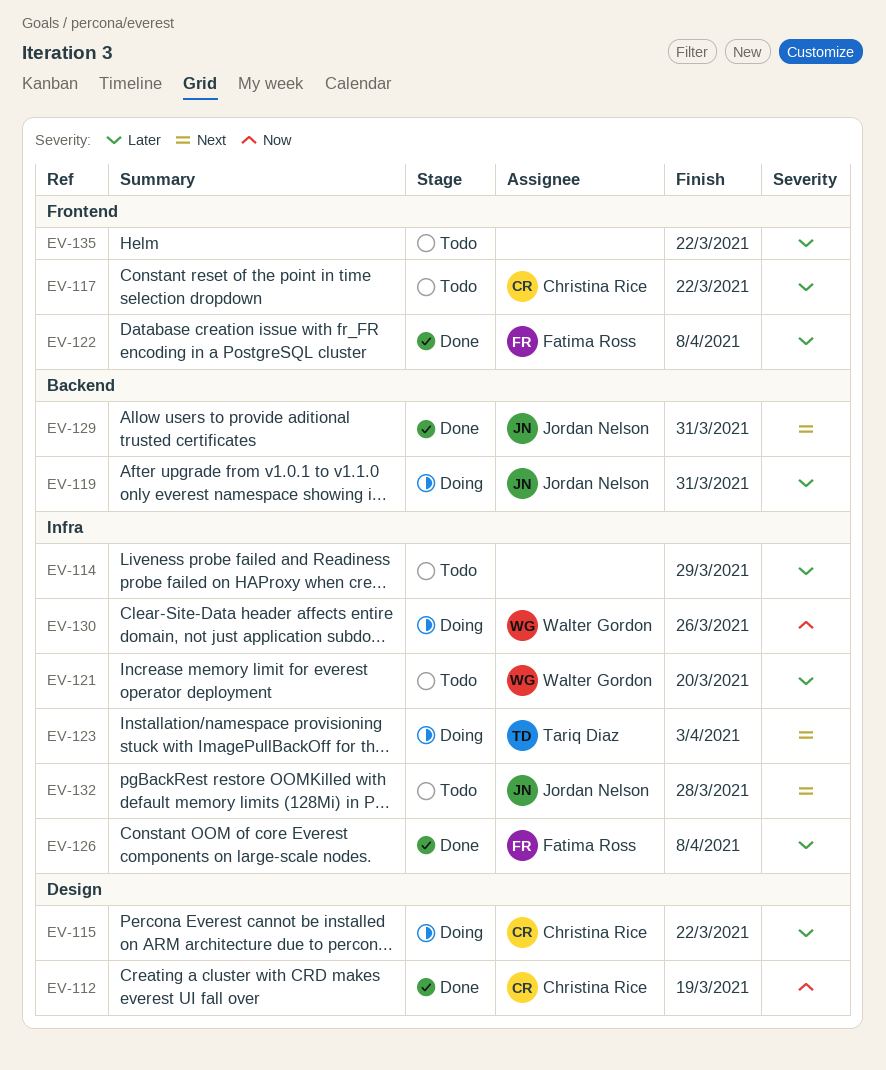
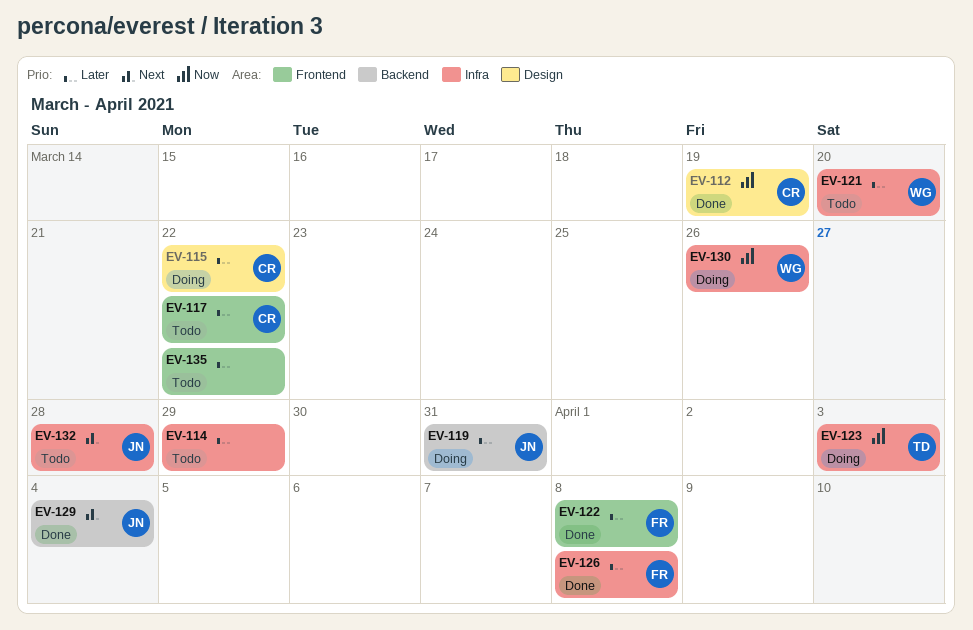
EV-123, priority: Next -> Now
EV-129, due: Mar 31 -> Apr 4

